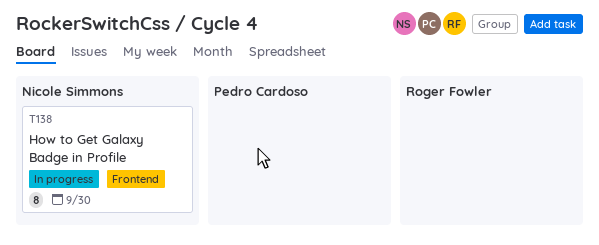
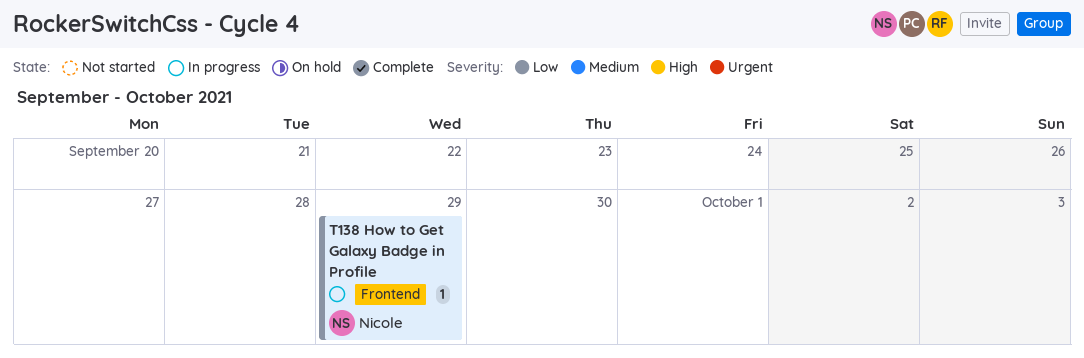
T138, estimate: 8 -> 1
T138, due: Sep 30 -> Sep 29

